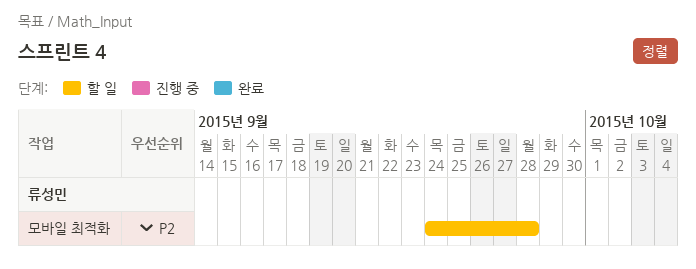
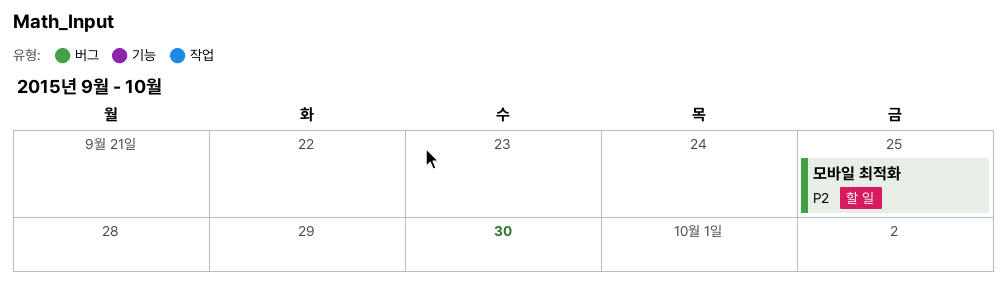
모바일 최적화, due: Sep 28 -> Sep 25

